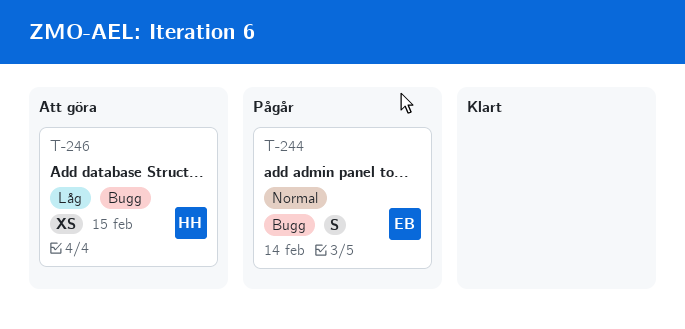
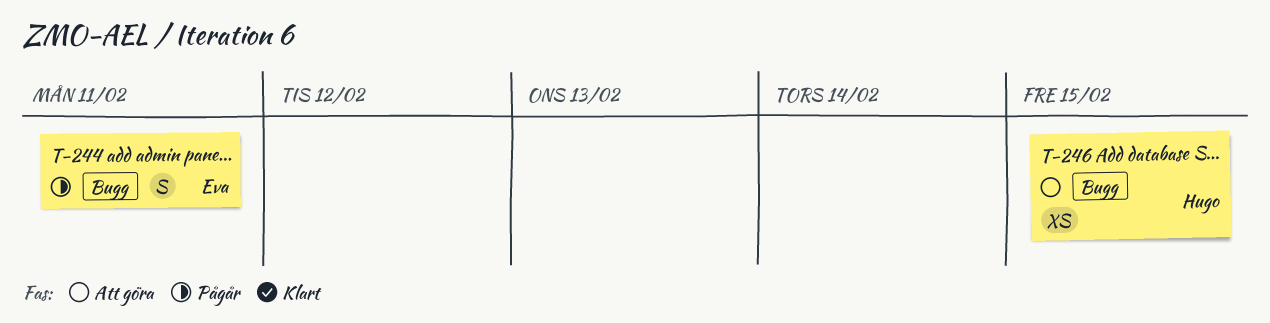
T-244, due: Feb 14 -> Feb 11

